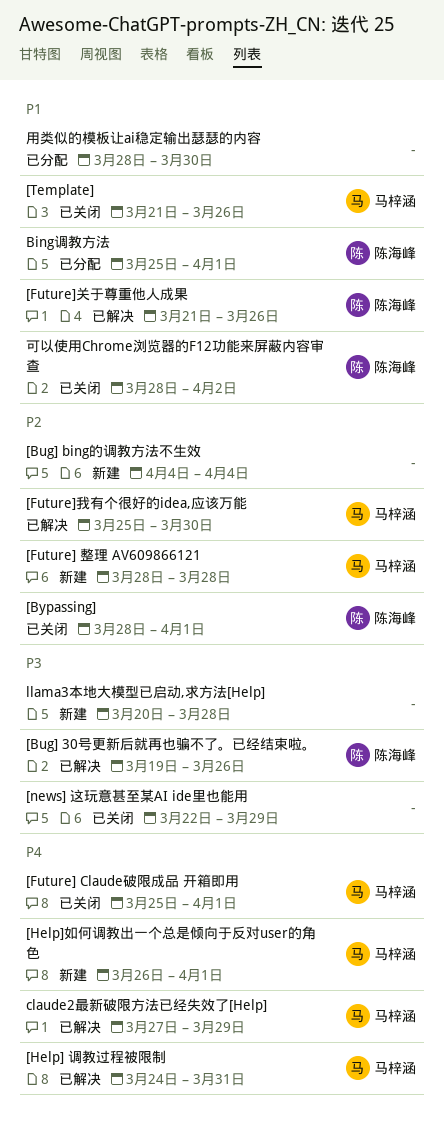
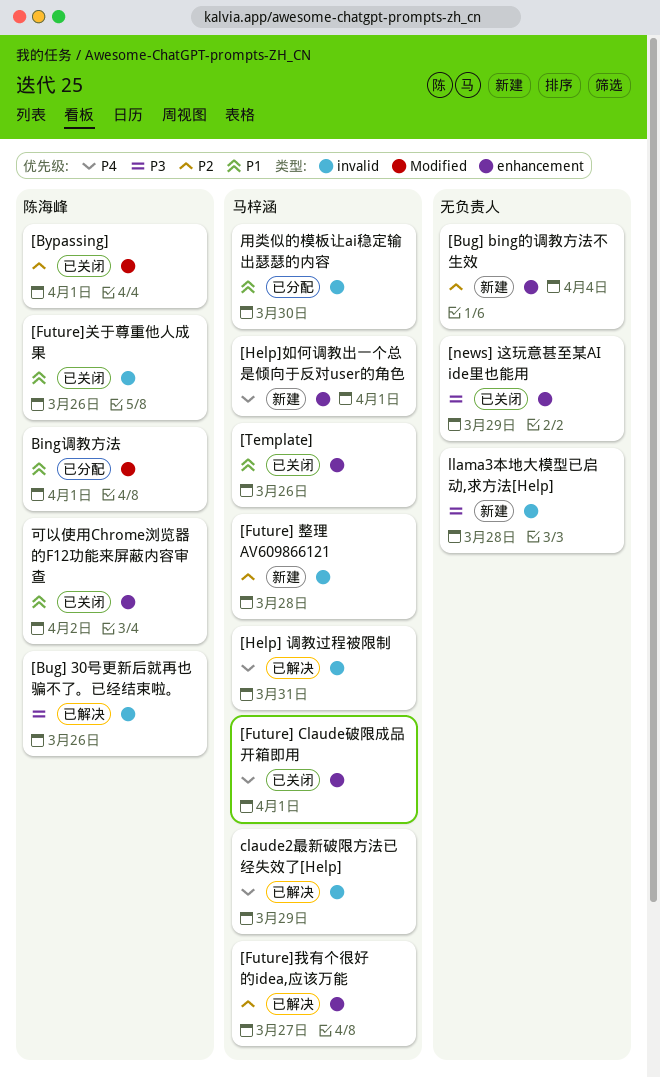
[Future]关于尊重他人成果, status: 已解决 -> 已关闭
[Future]我有个很好的idea,应该万能, due: Mar 30 -> Mar 27
用类似的模板让ai稳定输出瑟瑟的内容, owner: none -> 马梓涵

